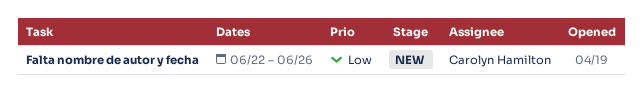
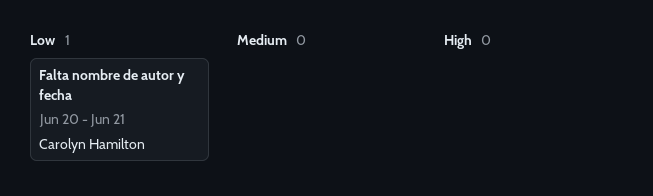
Falta nombre de autor y fecha, start: Jun 22 -> Jun 20
Falta nombre de autor y fecha, due: Jun 26 -> Jun 21

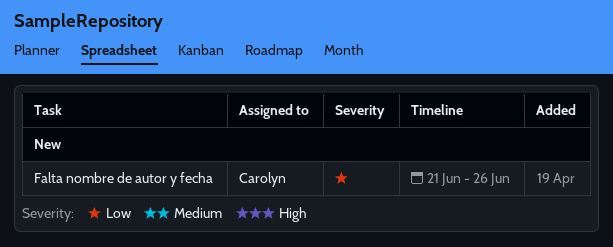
Falta nombre de autor y fecha, start: Jun 20 -> Jun 21
Falta nombre de autor y fecha, due: Jun 21 -> Jun 26

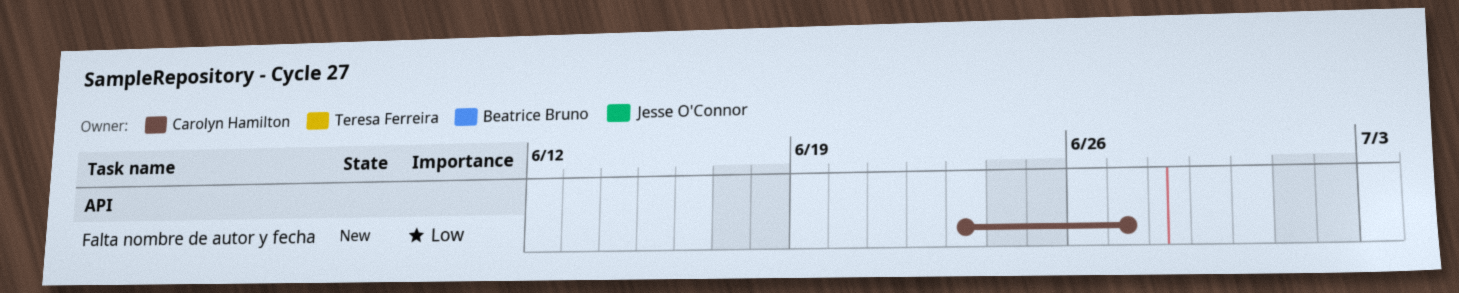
Falta nombre de autor y fecha, start: Jun 21 -> Jun 23
Falta nombre de autor y fecha, due: Jun 26 -> Jun 27

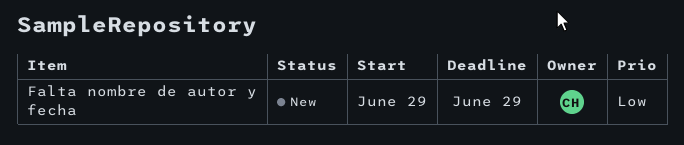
Falta nombre de autor y fecha, start: Jun 23 -> Jun 29
Falta nombre de autor y fecha, due: Jun 27 -> Jun 29

